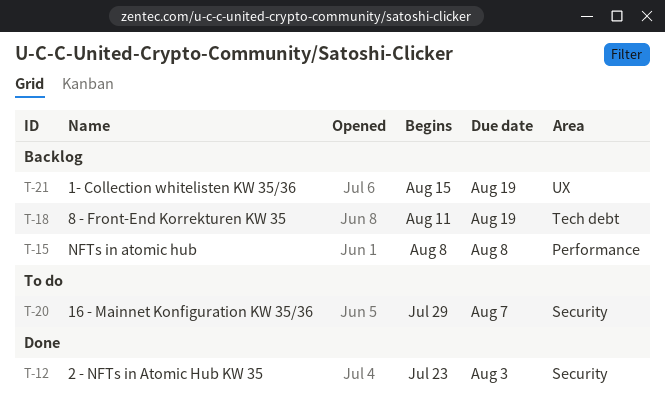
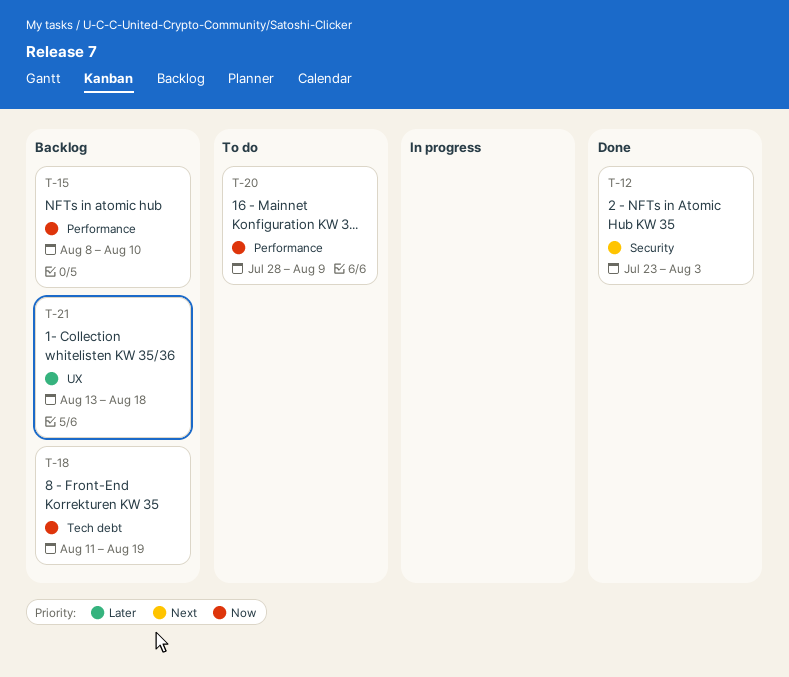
T-15, due: Aug 8 -> Aug 10
T-20, label: Security -> Performance
T-20, start: Jul 29 -> Jul 28
T-20, due: Aug 7 -> Aug 9
T-21, start: Aug 15 -> Aug 13
T-21, due: Aug 19 -> Aug 18

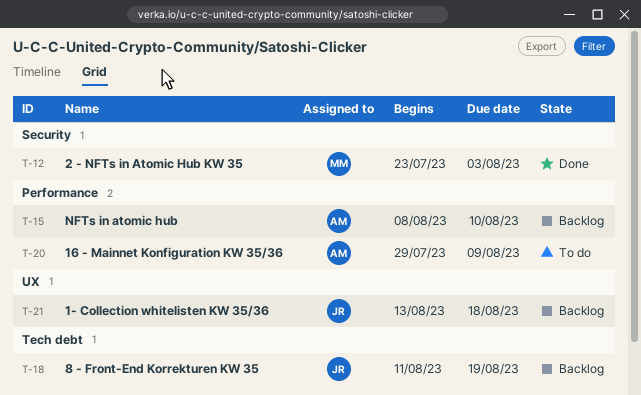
T-20, start: Jul 28 -> Jul 29

